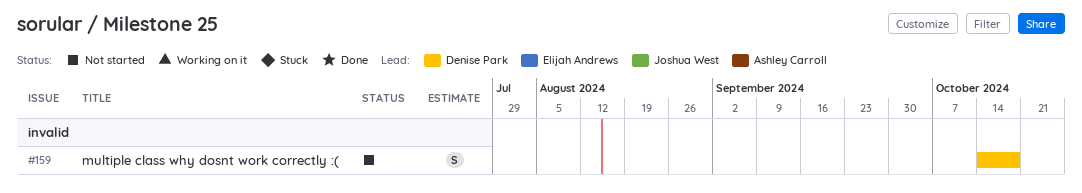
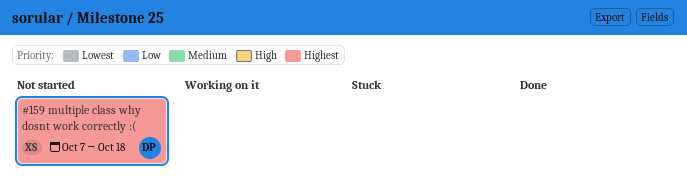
#159, estimate: S -> XS
#159, start: Oct 14 -> Oct 7

